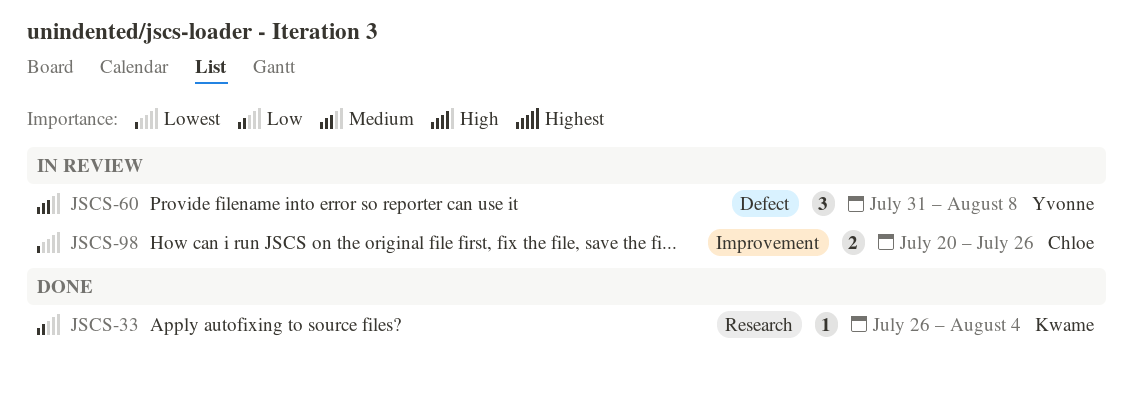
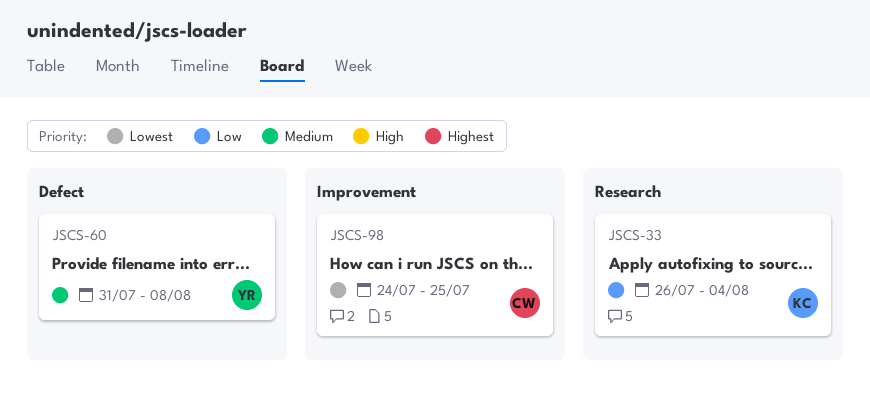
JSCS-98, start: Jul 20 -> Jul 24
JSCS-98, due: Jul 26 -> Jul 25

